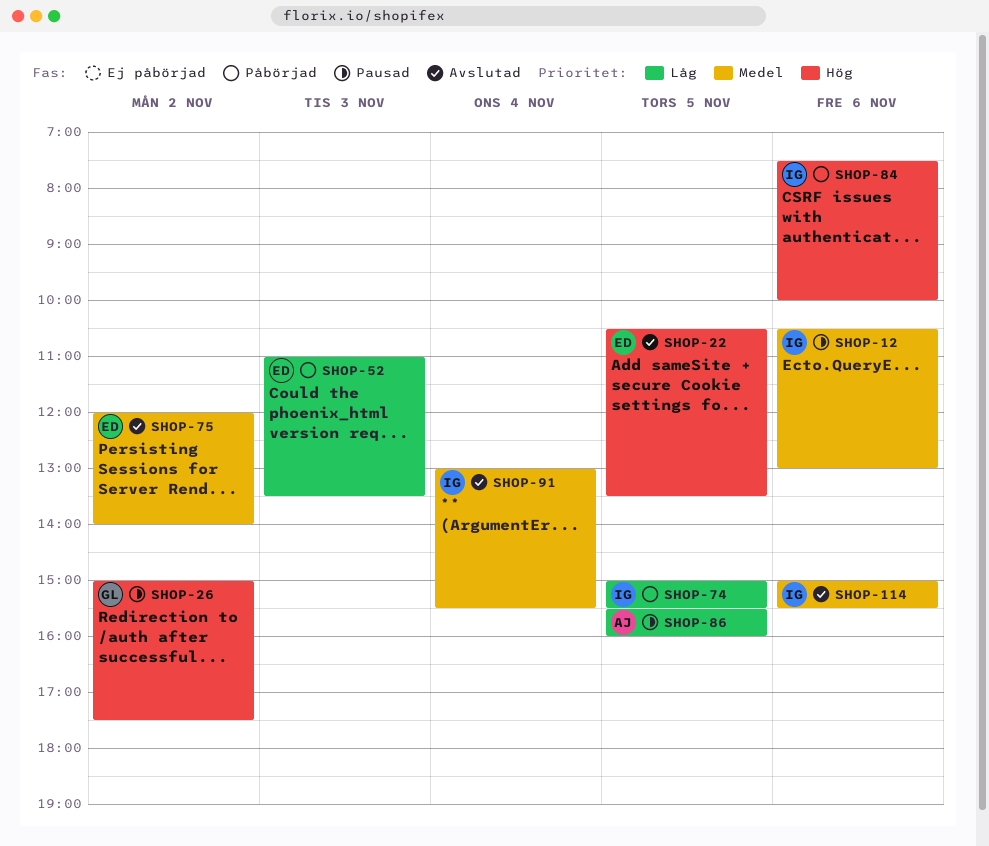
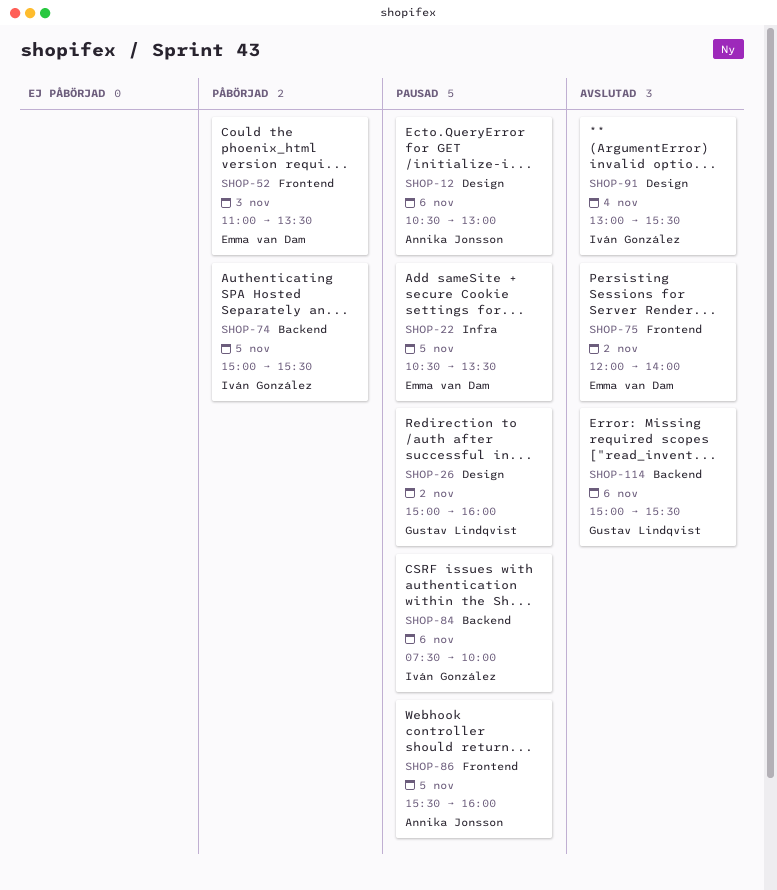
SHOP-12, owner: Iván González -> Annika Jonsson
SHOP-22, status: Avslutad -> Pausad
SHOP-26, ends: 17:30 -> 16:00
SHOP-84, status: Påbörjad -> Pausad
SHOP-114, owner: Iván González -> Gustav Lindqvist

